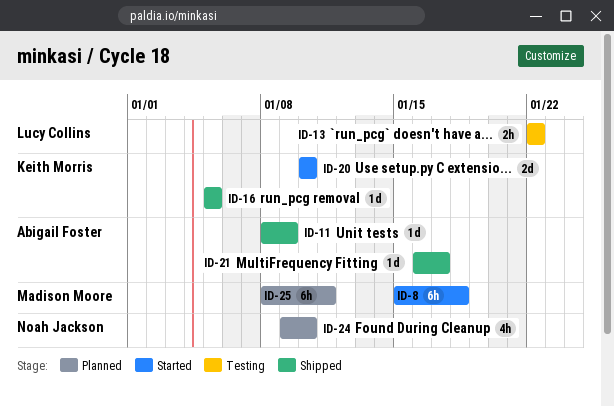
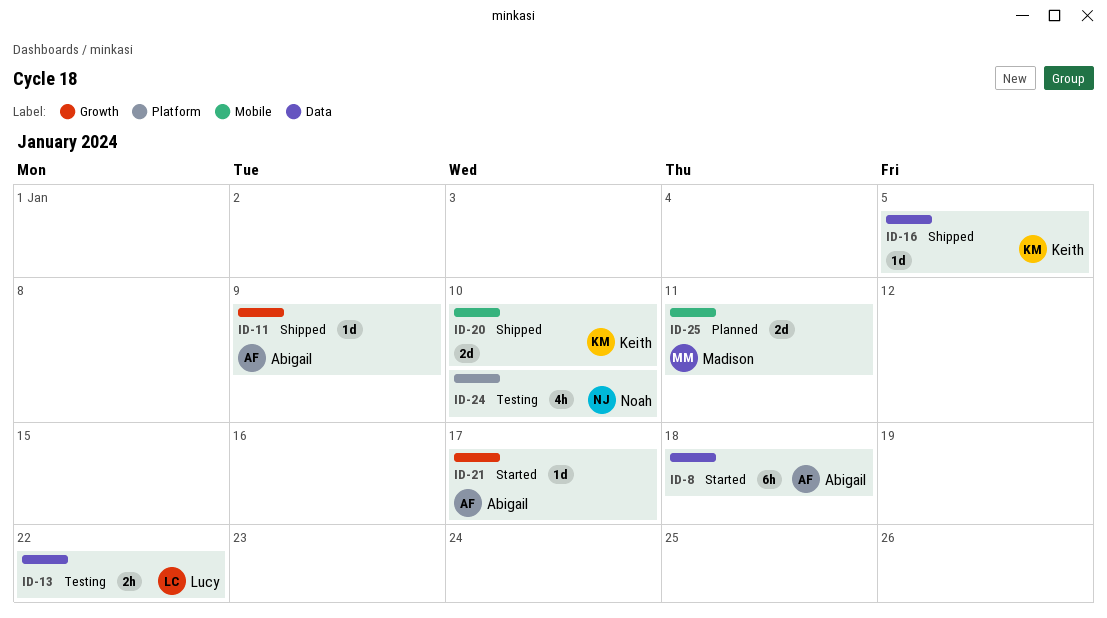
ID-8, owner: Madison Moore -> Abigail Foster
ID-20, status: Started -> Shipped
ID-21, status: Shipped -> Started
ID-24, status: Planned -> Testing
ID-25, estimate: 6h -> 2d

